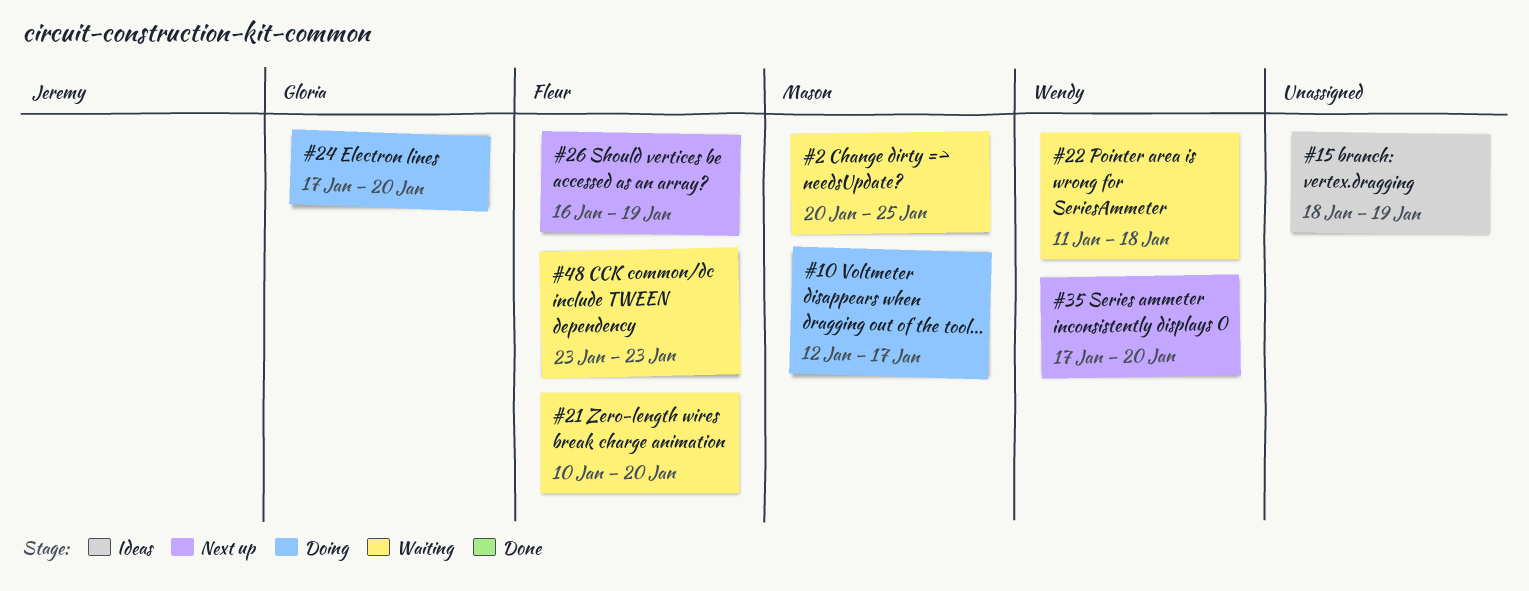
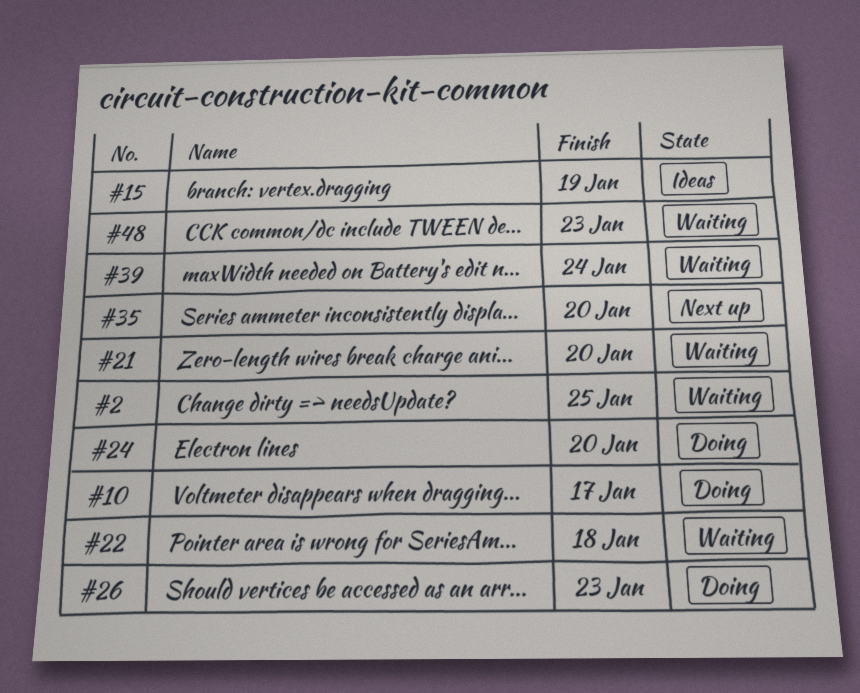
#26, status: Next up -> Doing
#26, due: Jan 19 -> Jan 23
#39: none -> present

